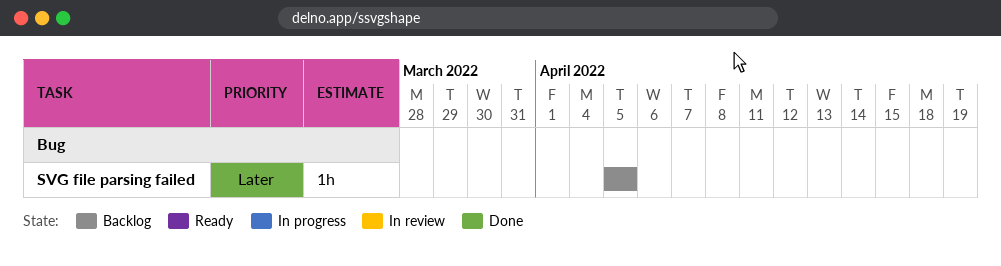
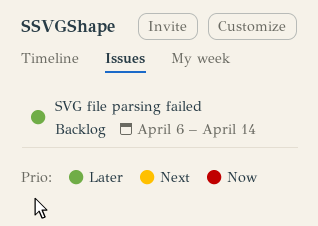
SVG file parsing failed, start: Apr 5 -> Apr 6
SVG file parsing failed, due: Apr 5 -> Apr 14

